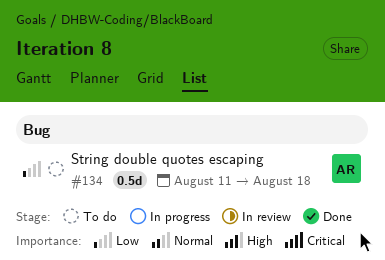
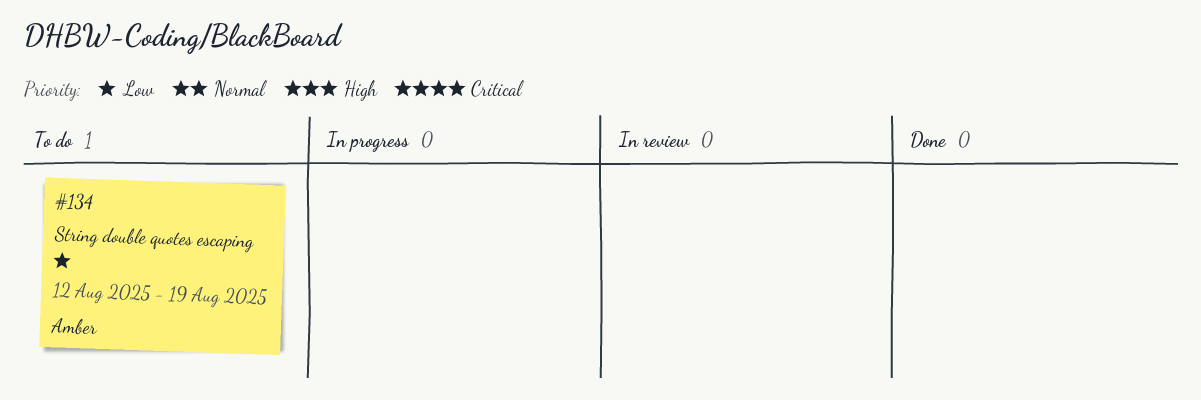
#134, start: Aug 11 -> Aug 12
#134, due: Aug 18 -> Aug 19

